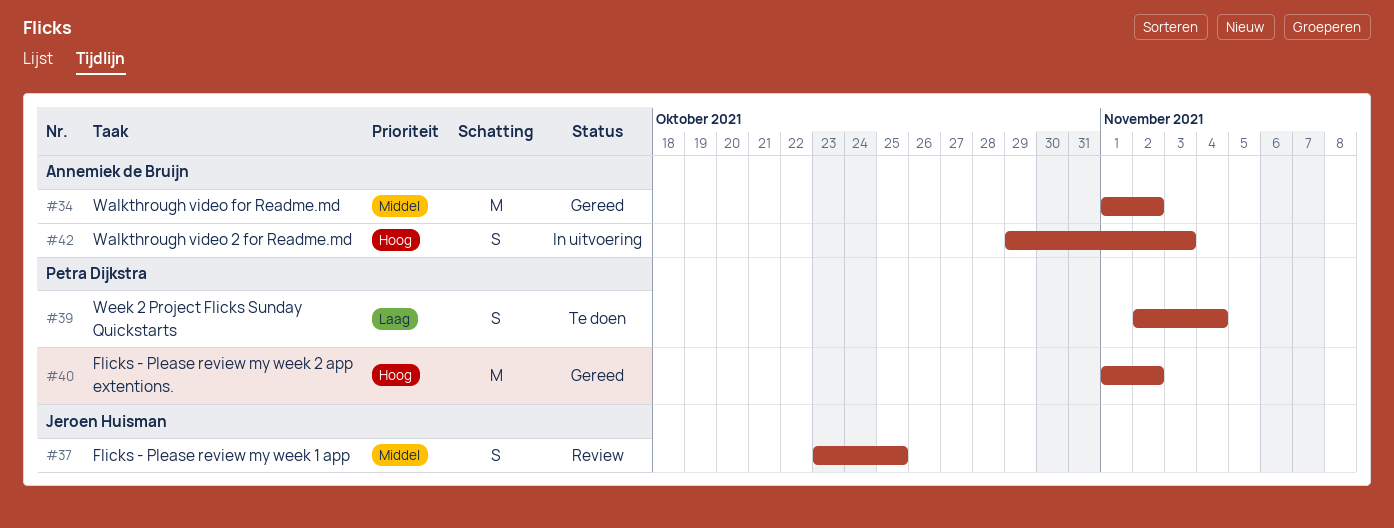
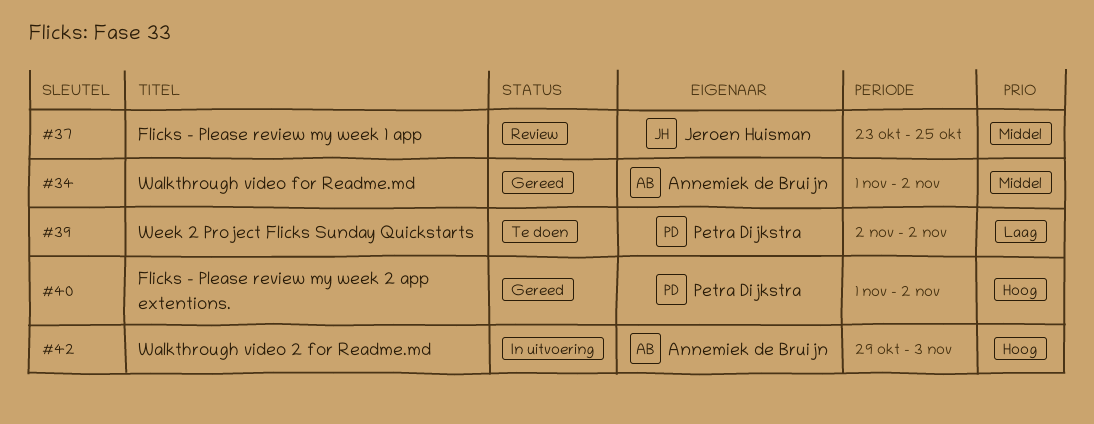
#39, due: Nov 4 -> Nov 2

